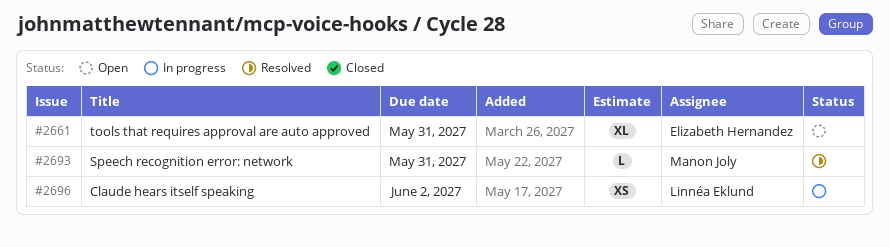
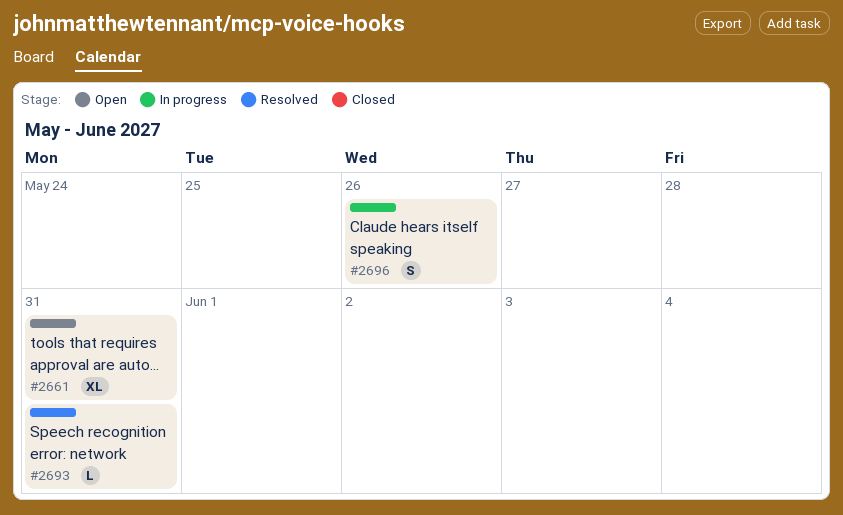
#2696, estimate: XS -> S
#2696, due: Jun 2 -> May 26

